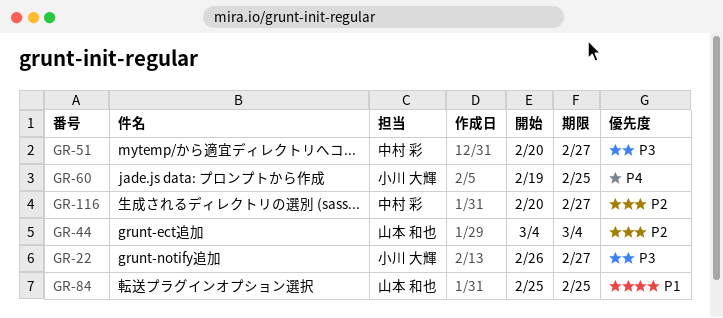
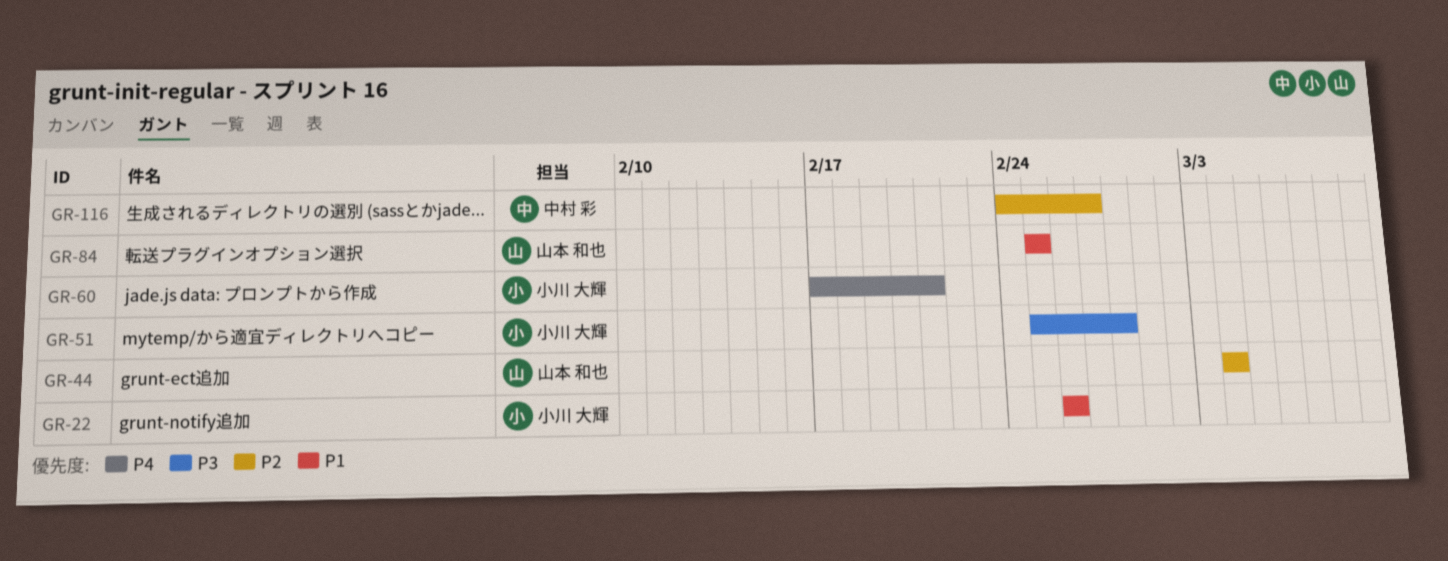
GR-22, priority: P3 -> P1
GR-22, due: Feb 27 -> Feb 26
GR-51, owner: 中村 彩 -> 小川 大輝
GR-51, start: Feb 20 -> Feb 25
GR-51, due: Feb 27 -> Feb 28
GR-60, start: Feb 19 -> Feb 17
GR-60, due: Feb 25 -> Feb 21
GR-116, start: Feb 20 -> Feb 24

